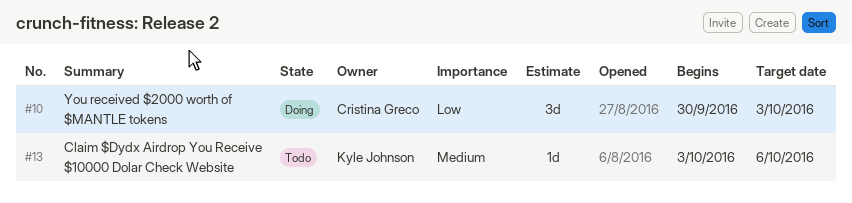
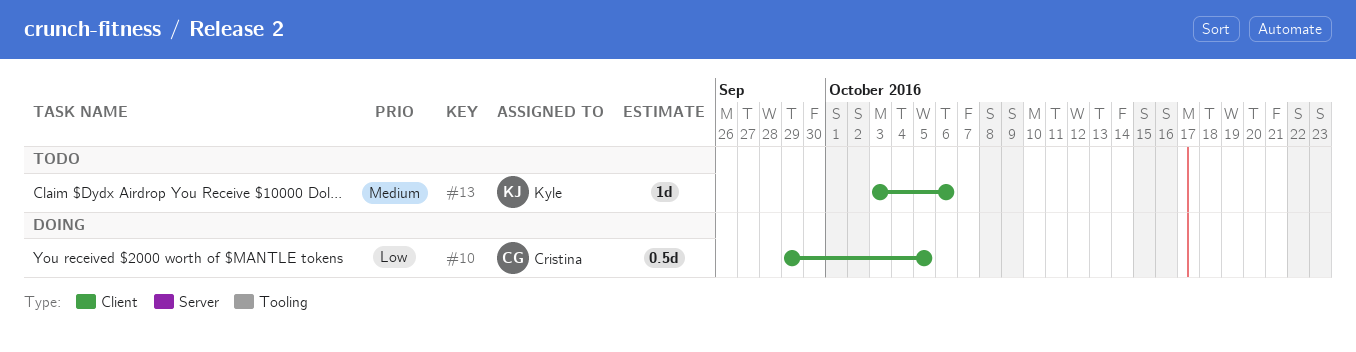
#10, estimate: 3d -> 0.5d
#10, start: Sep 30 -> Sep 29
#10, due: Oct 3 -> Oct 5

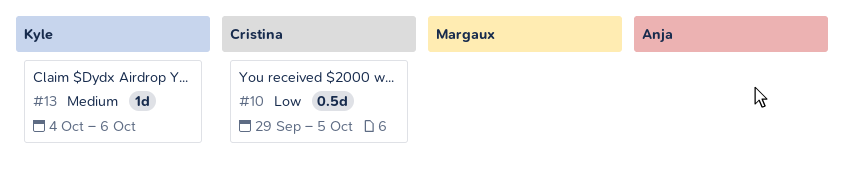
#13, start: Oct 3 -> Oct 4

